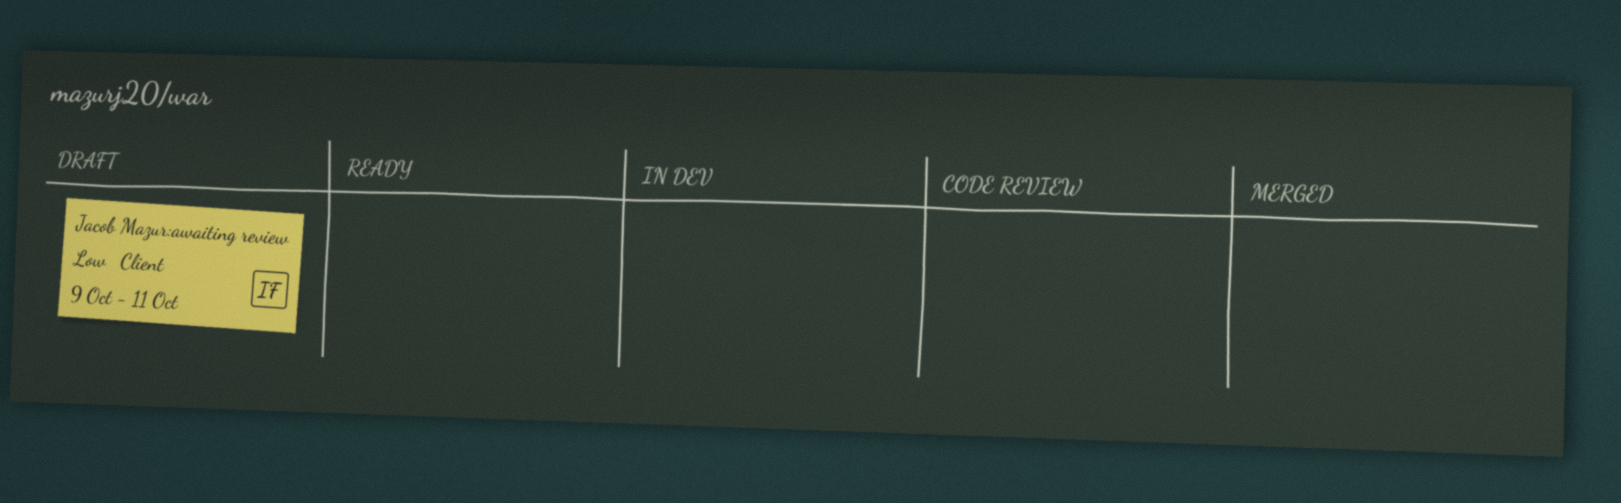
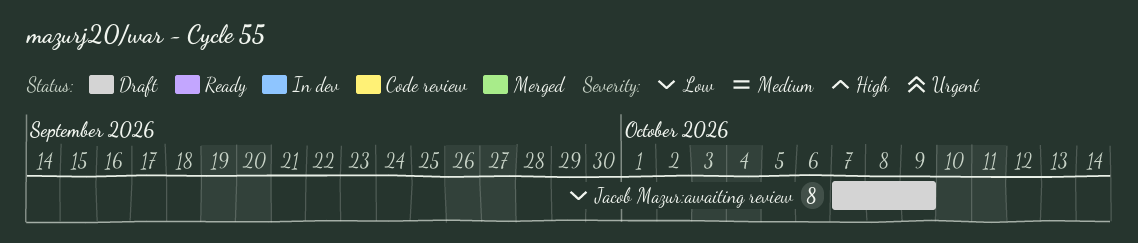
Jacob Mazur:awaiting review, start: Oct 9 -> Oct 7
Jacob Mazur:awaiting review, due: Oct 11 -> Oct 9

